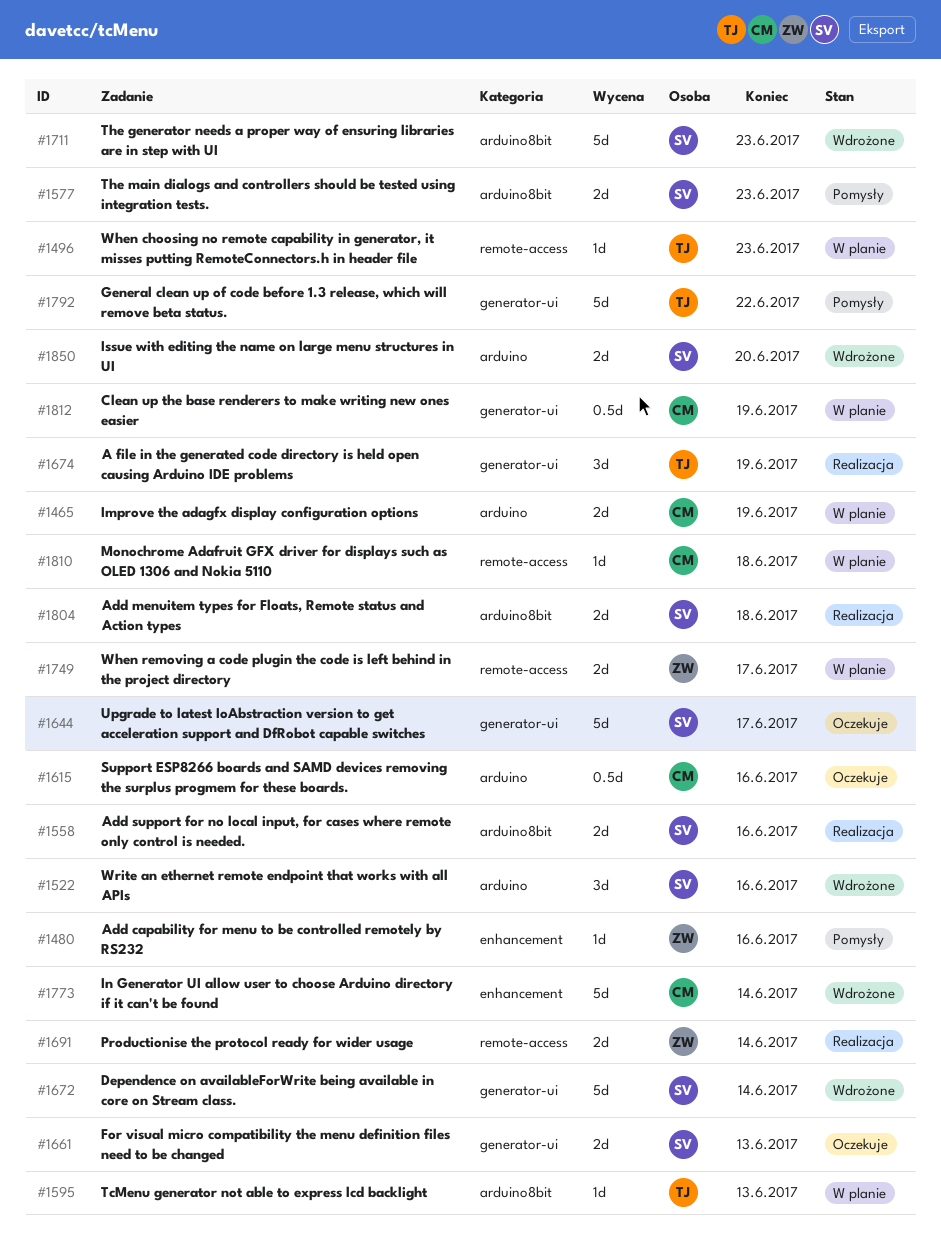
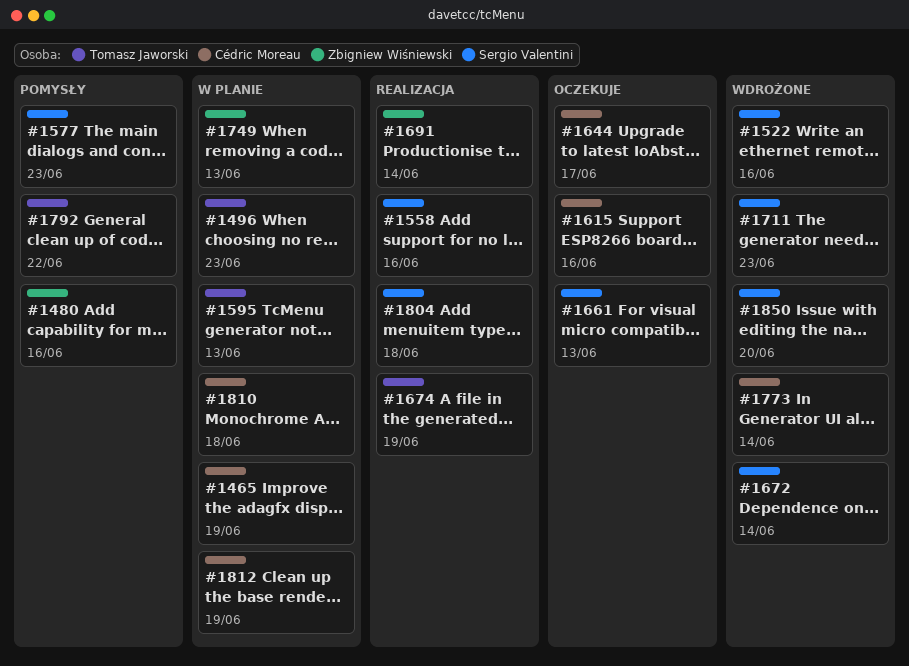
#1644, owner: Sergio Valentini -> Cédric Moreau
#1749, due: Jun 17 -> Jun 13

